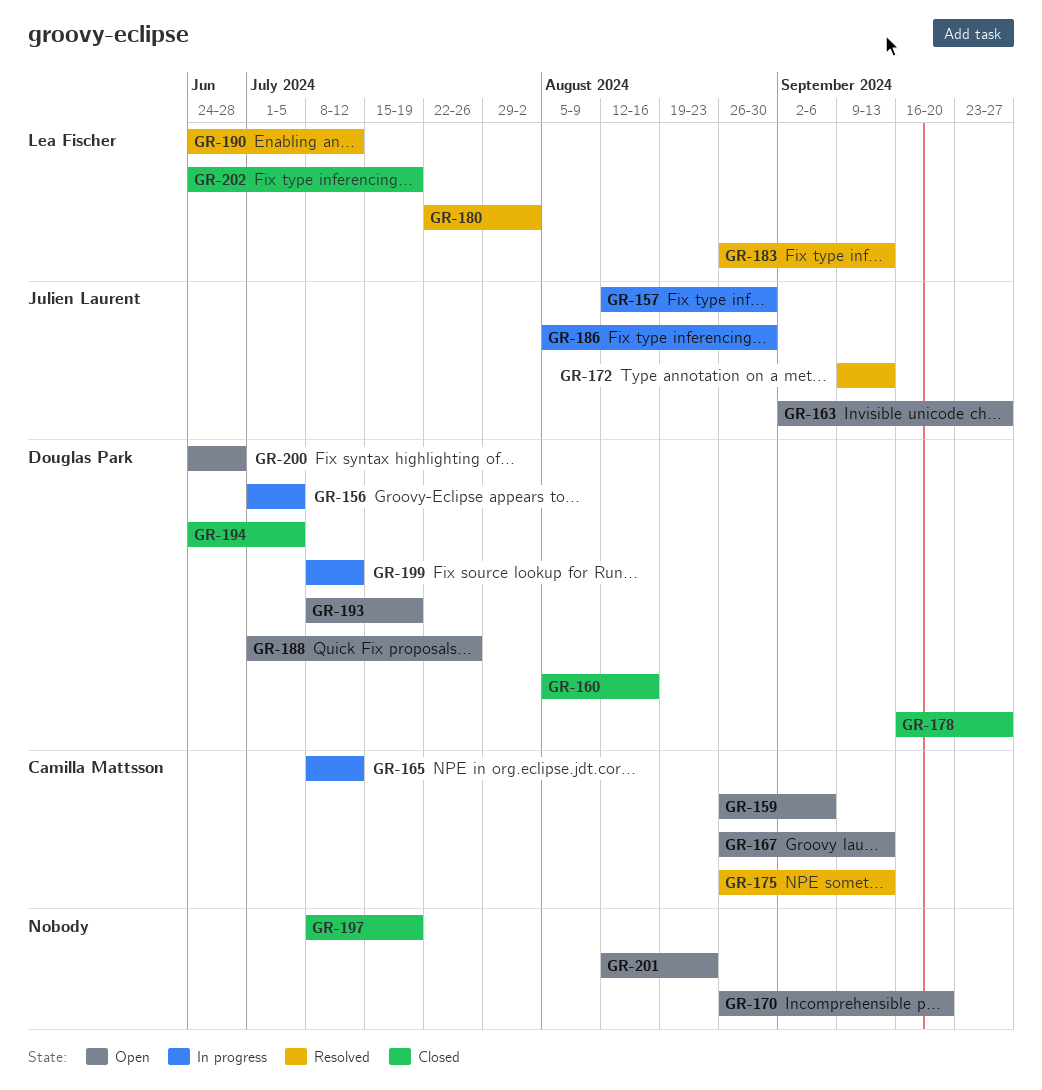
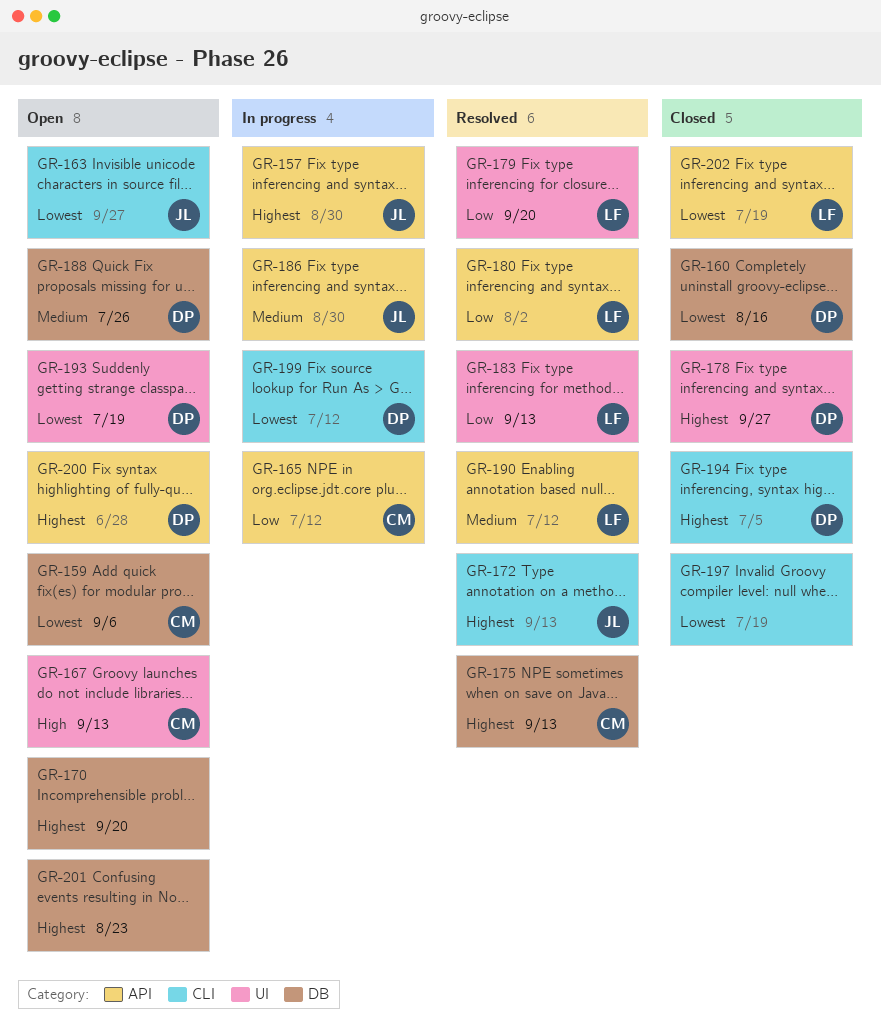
GR-156: present -> none
GR-179: none -> present

